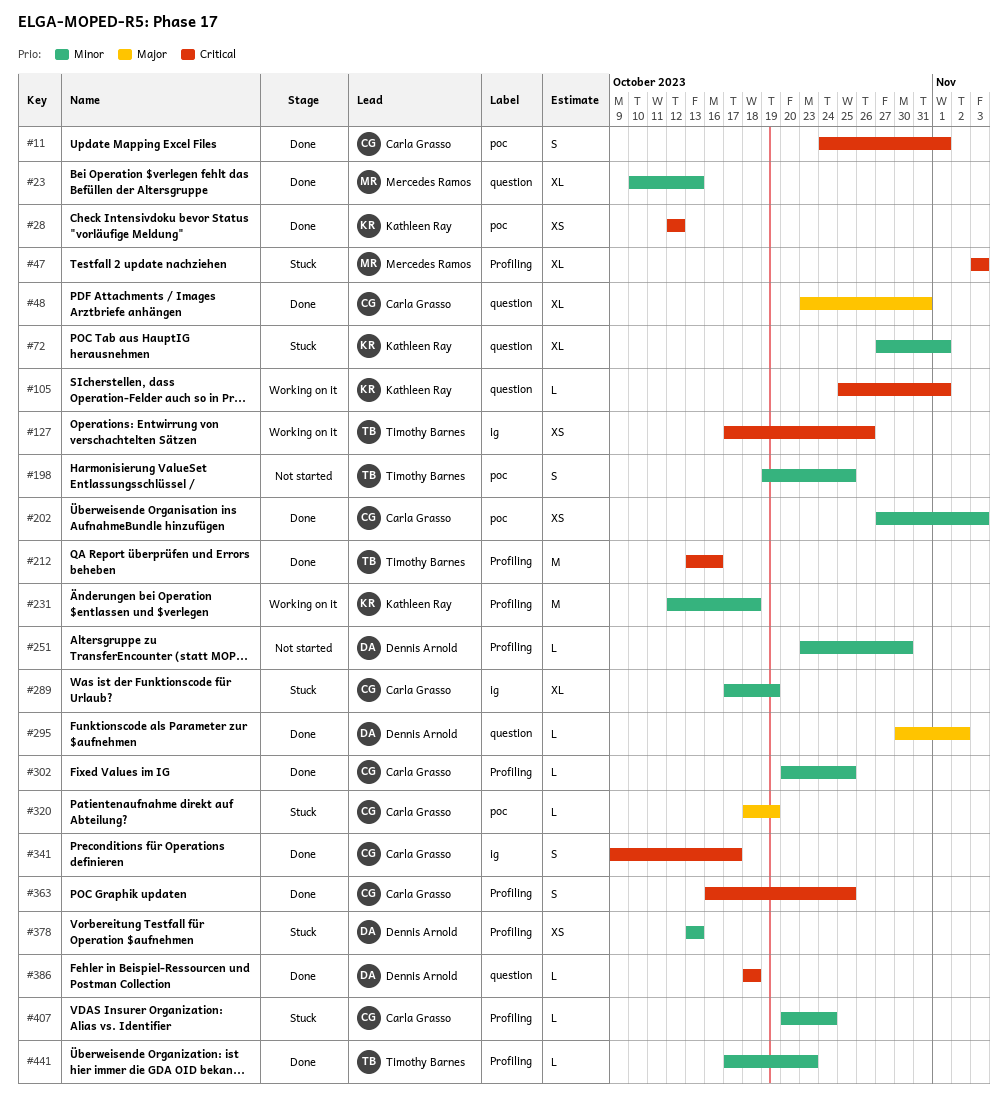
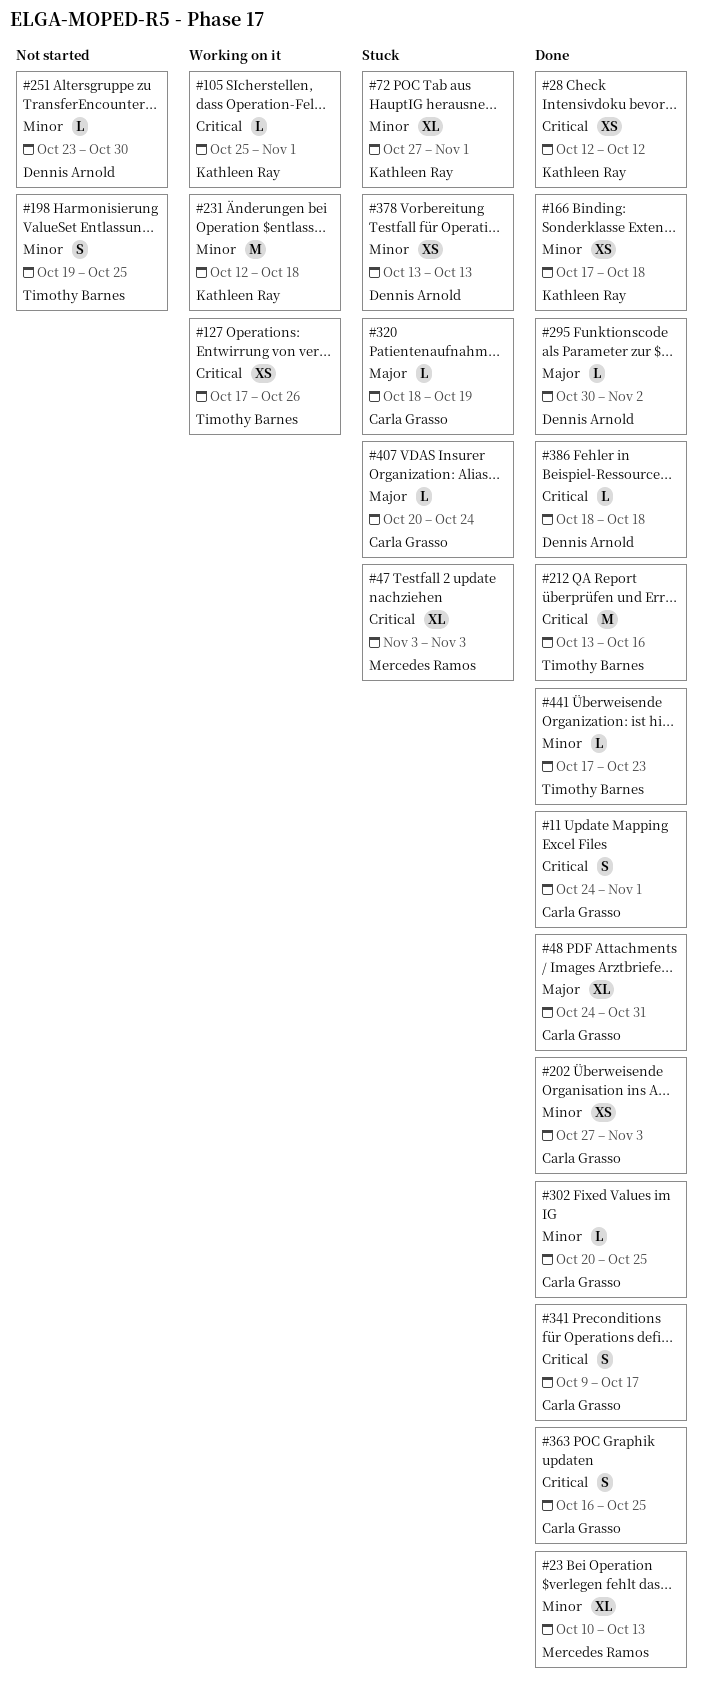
#48, start: Oct 23 -> Oct 24
#166: none -> present
#289: present -> none
#407, priority: Minor -> Major

